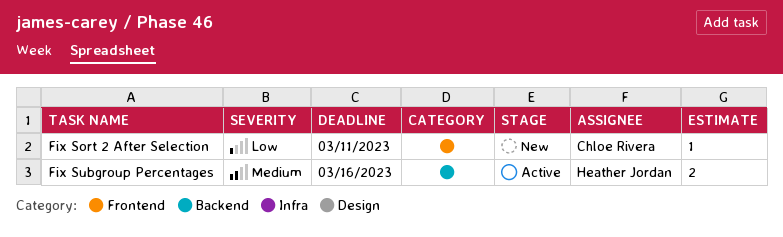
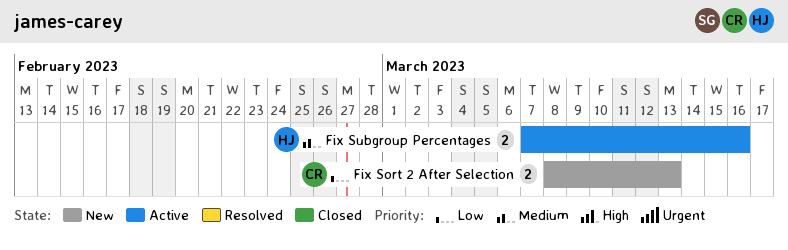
Fix Sort 2 After Selection, estimate: 1 -> 2
Fix Sort 2 After Selection, due: Mar 11 -> Mar 13

